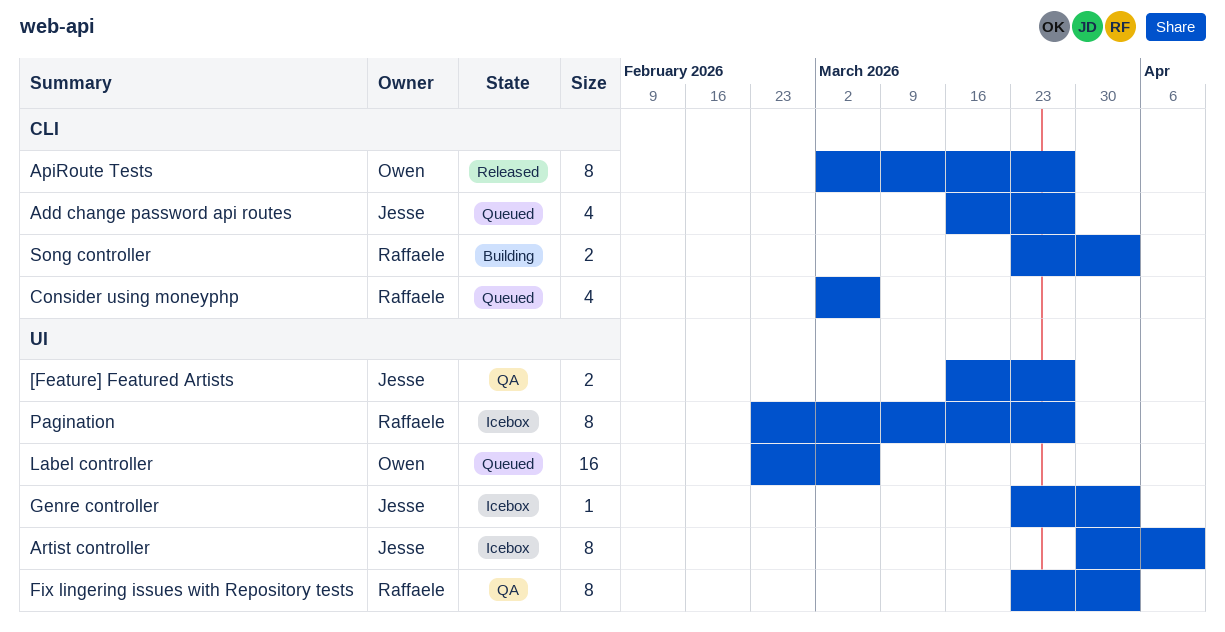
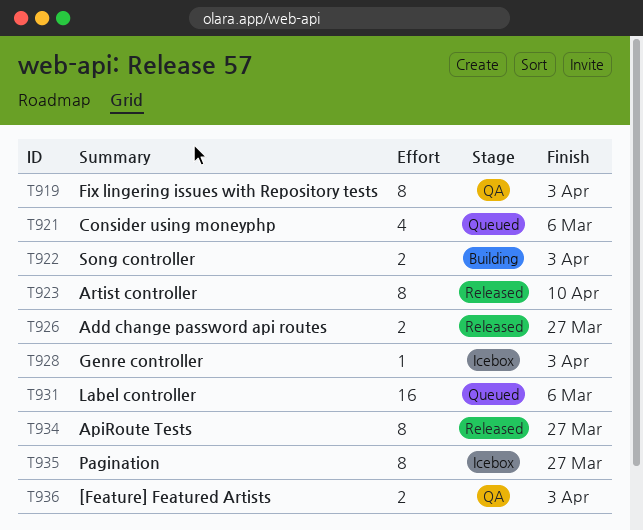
[Feature] Featured Artists, due: Mar 27 -> Apr 3
Add change password api routes, status: Queued -> Released
Add change password api routes, estimate: 4 -> 2
Artist controller, status: Icebox -> Released

